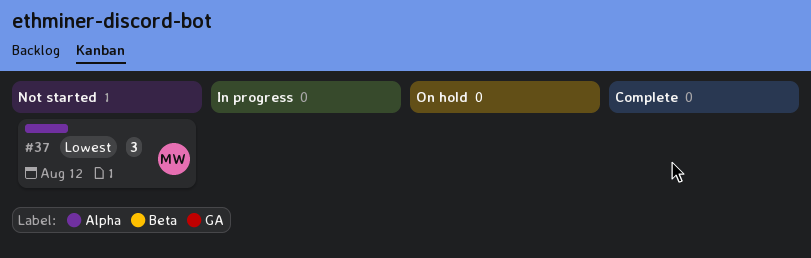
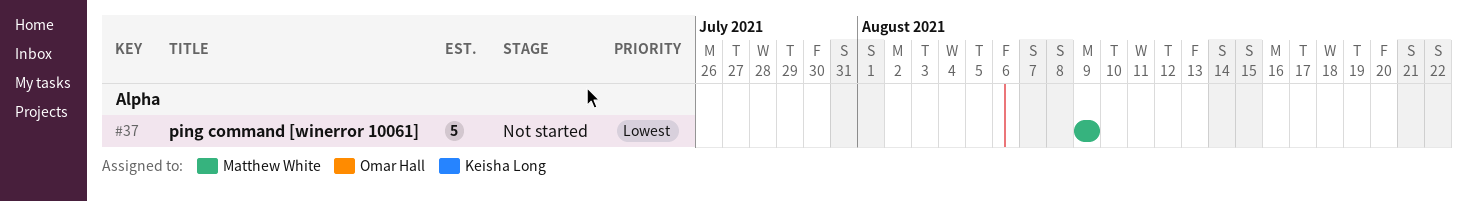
#37, estimate: 3 -> 5
#37, due: Aug 12 -> Aug 9

